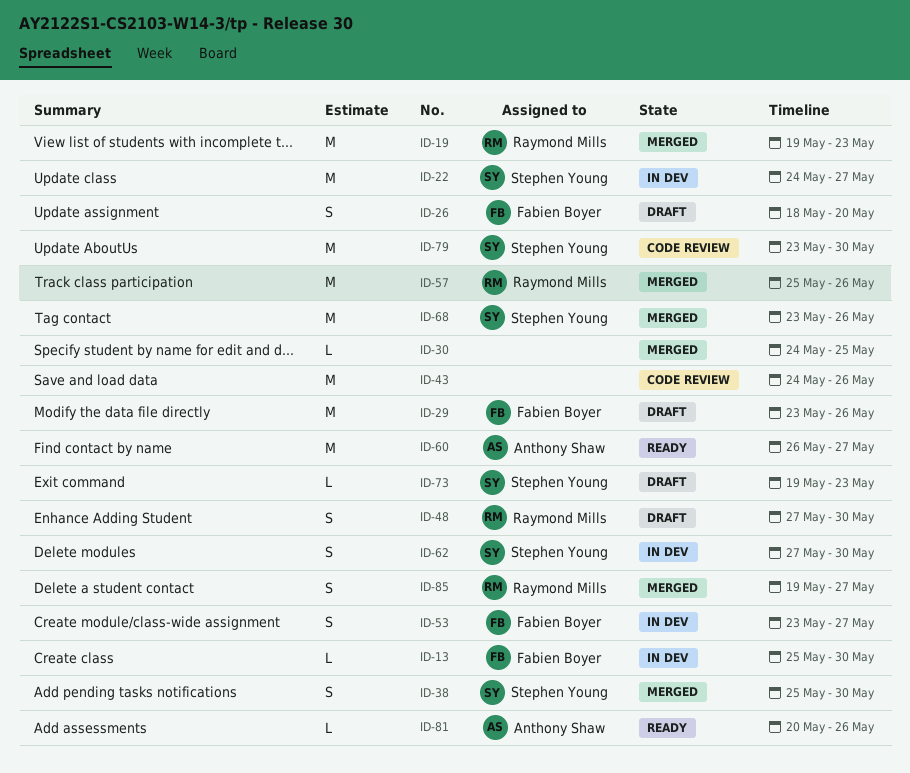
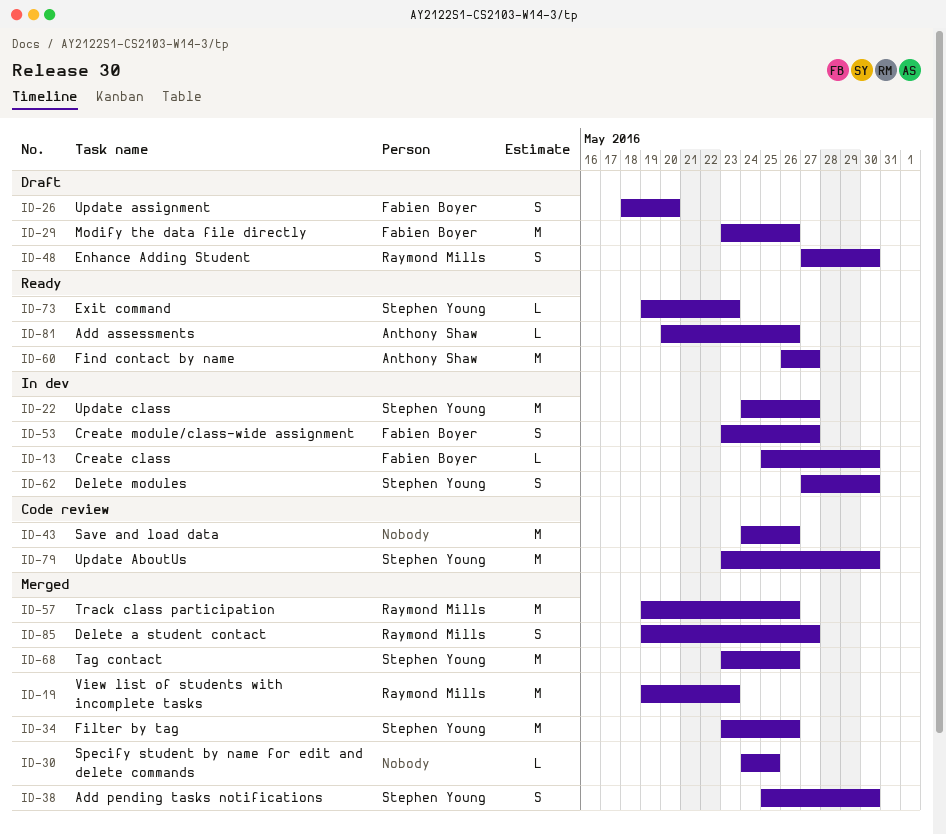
ID-34: none -> present
ID-57, start: May 25 -> May 19
ID-73, status: Draft -> Ready

